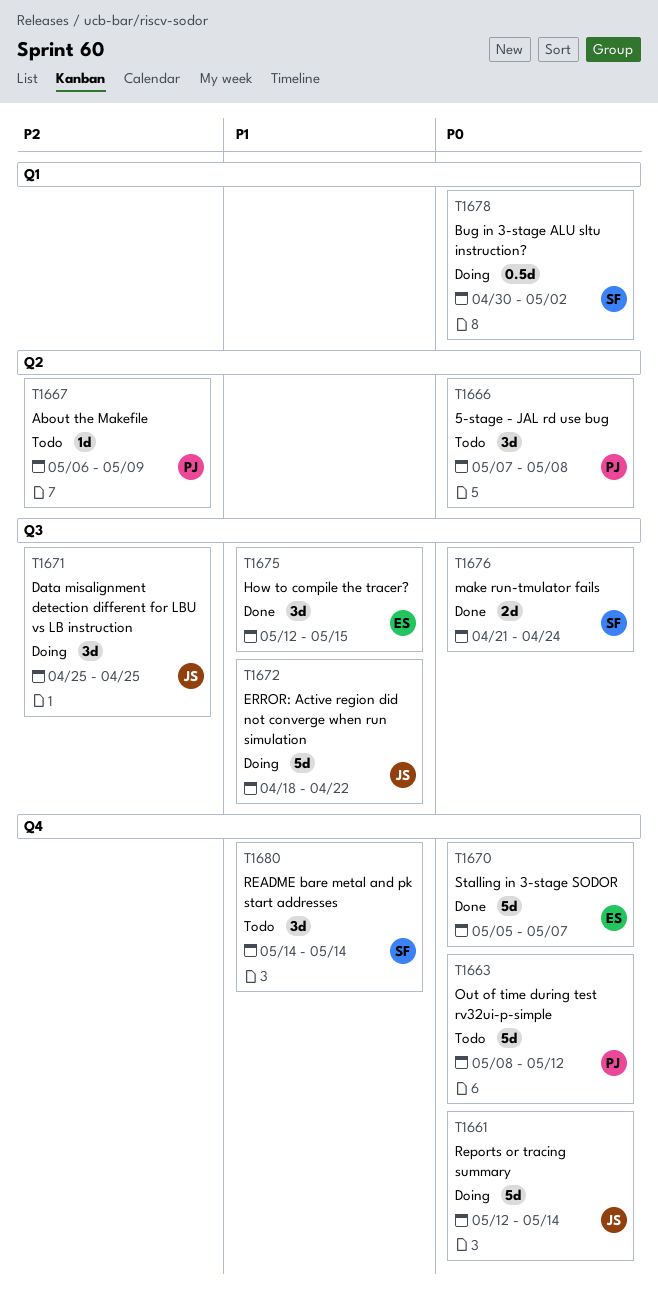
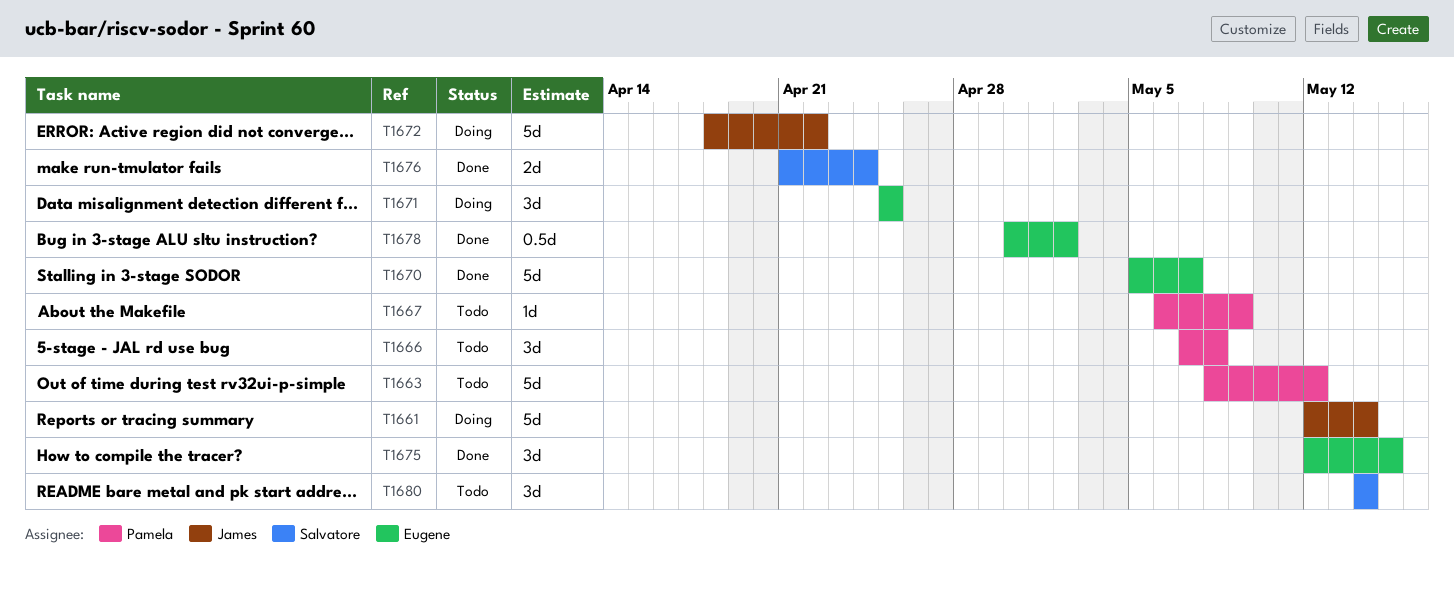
T1671, owner: James -> Eugene
T1678, status: Doing -> Done
T1678, owner: Salvatore -> Eugene

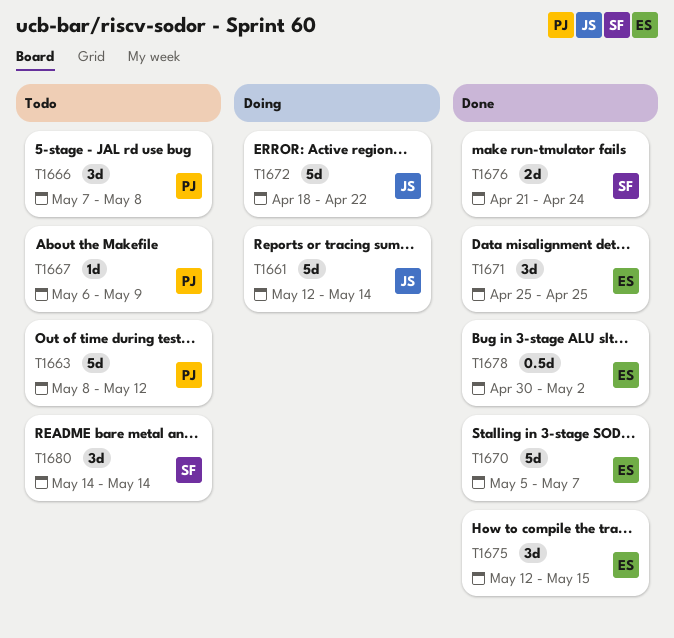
T1671, status: Doing -> Done

